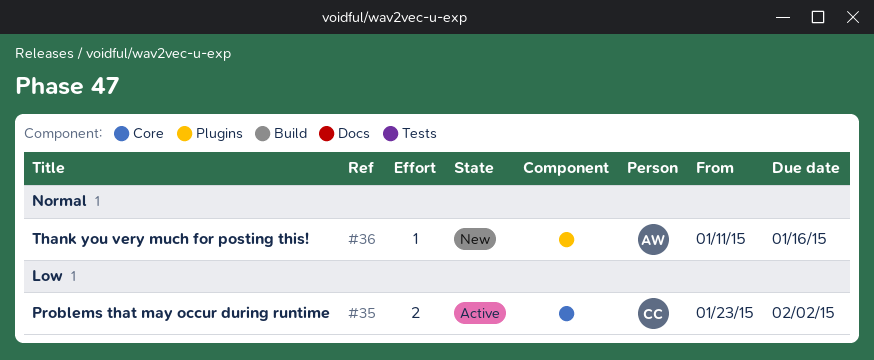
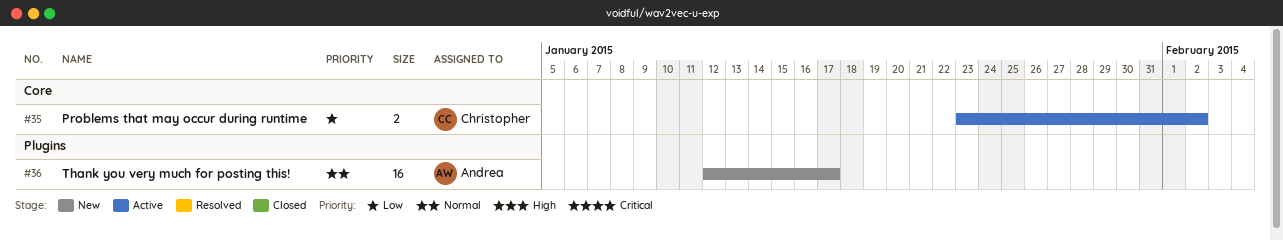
#36, estimate: 1 -> 16
#36, start: Jan 11 -> Jan 12
#36, due: Jan 16 -> Jan 17

